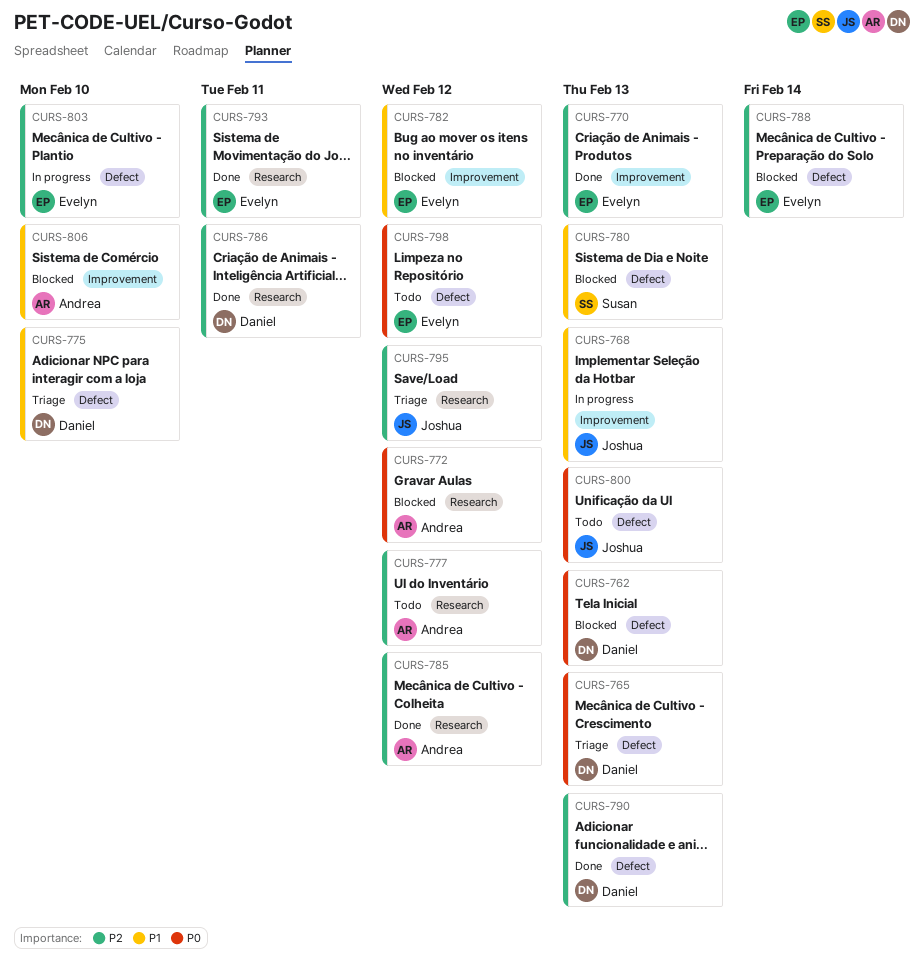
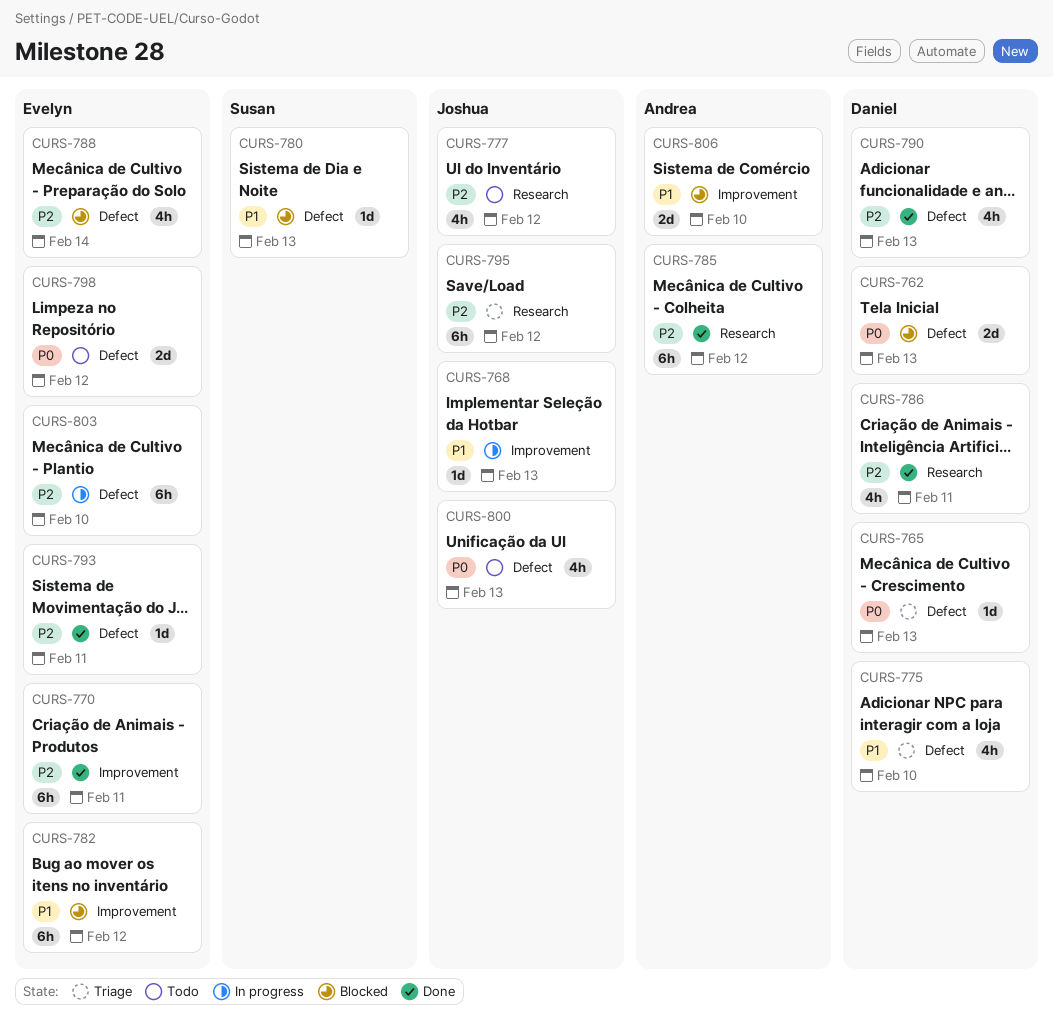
CURS-770, due: Feb 13 -> Feb 11
CURS-772: present -> none
CURS-777, owner: Andrea -> Joshua
CURS-793, label: Research -> Defect

